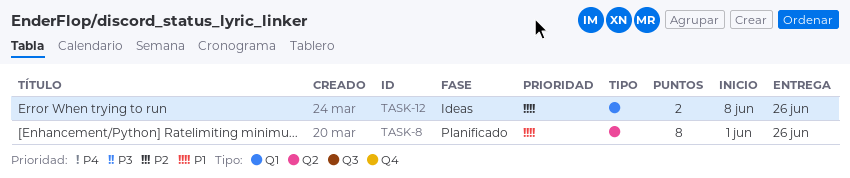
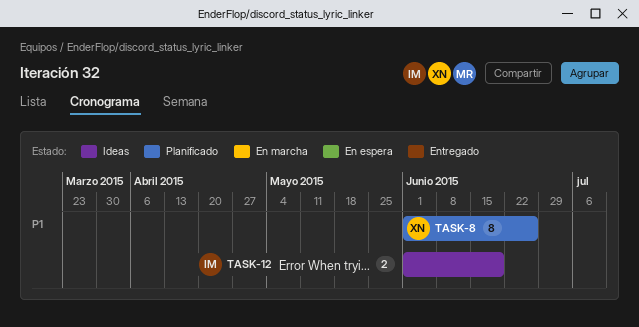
TASK-12, start: Jun 8 -> Jun 1
TASK-12, due: Jun 26 -> Jun 19

